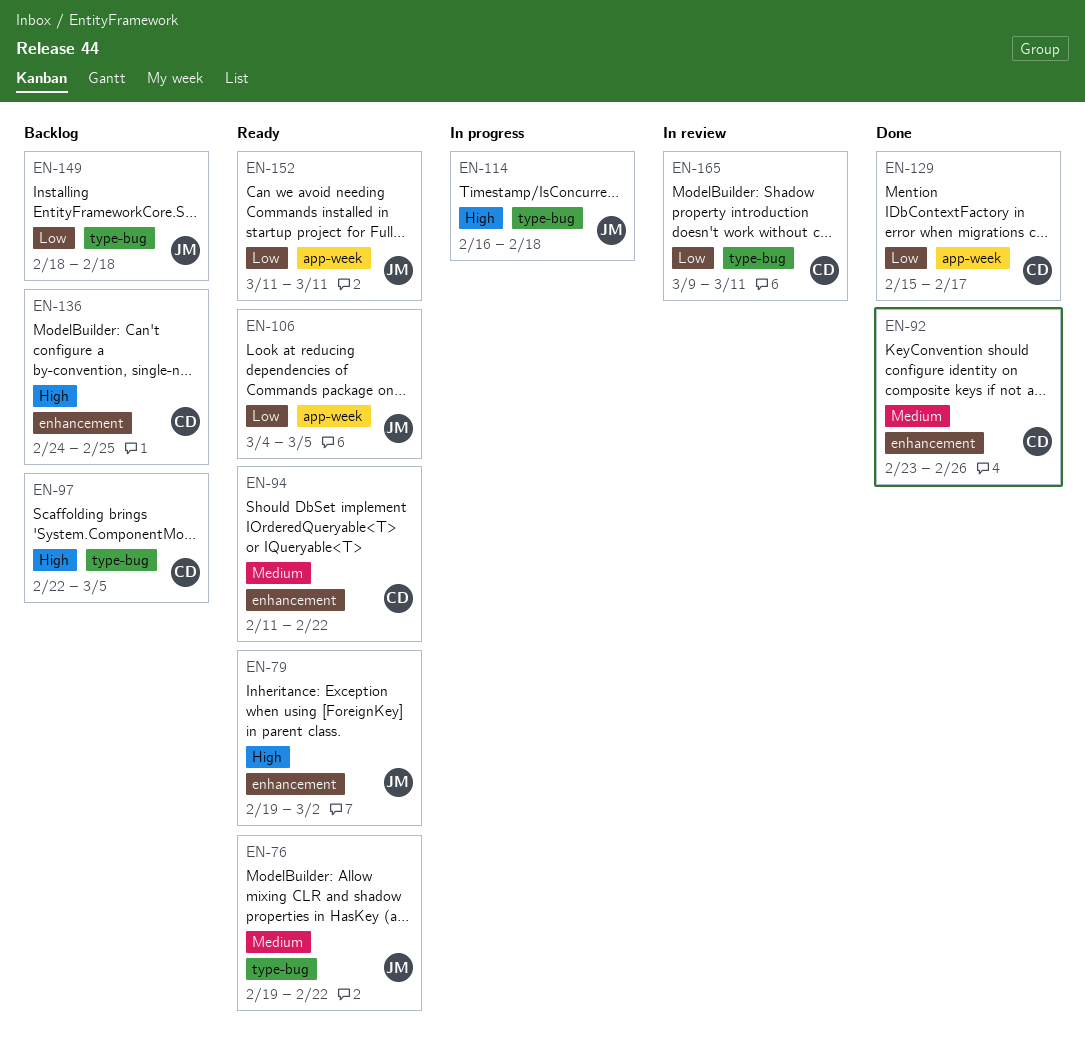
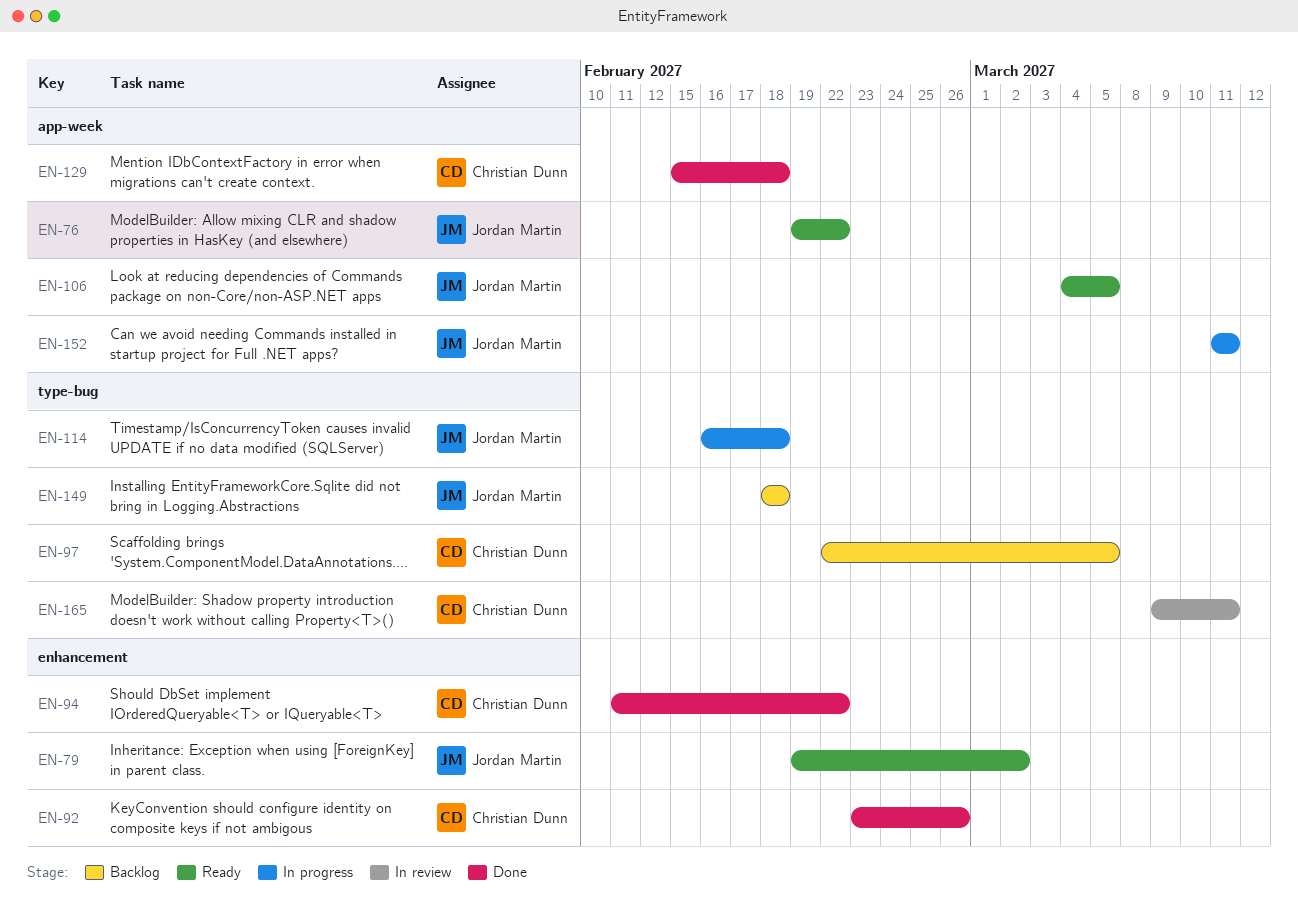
EN-76, label: type-bug -> app-week
EN-94, status: Ready -> Done
EN-129, due: Feb 17 -> Feb 18
EN-136: present -> none
EN-152, status: Ready -> In progress

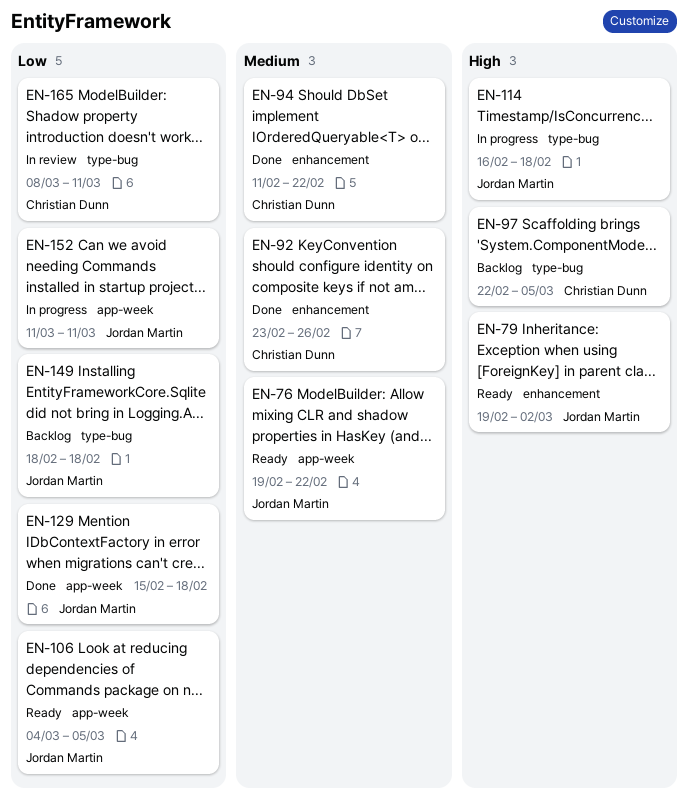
EN-129, owner: Christian Dunn -> Jordan Martin
EN-165, start: Mar 9 -> Mar 8

